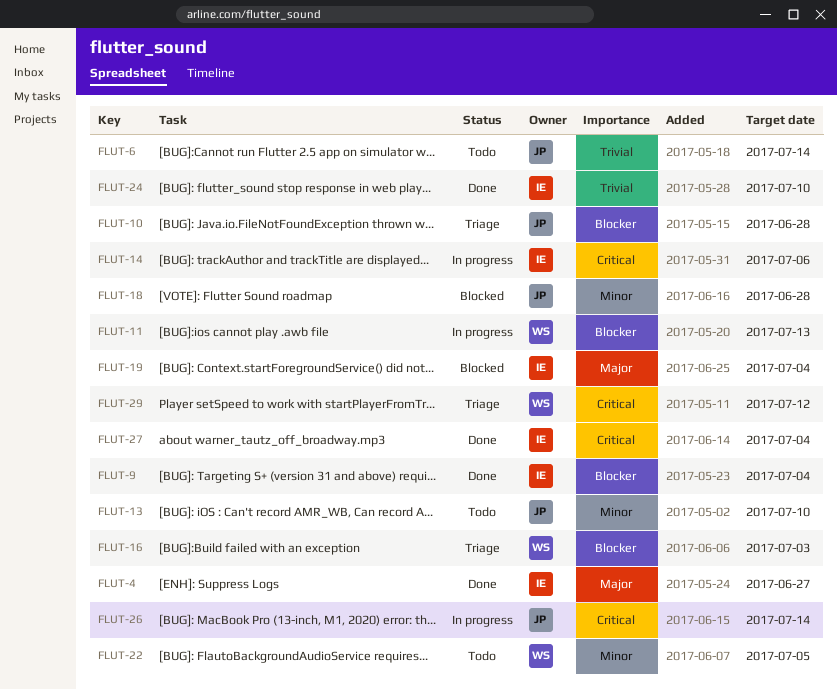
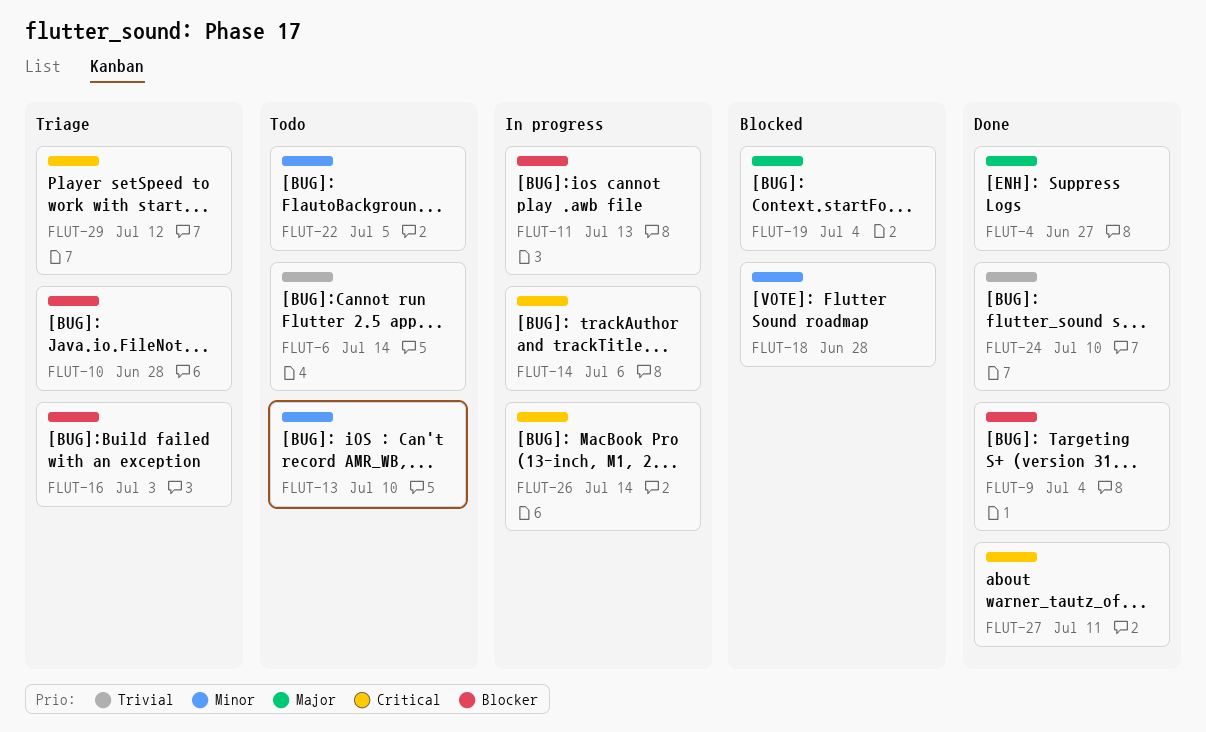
FLUT-27, due: Jul 4 -> Jul 11

